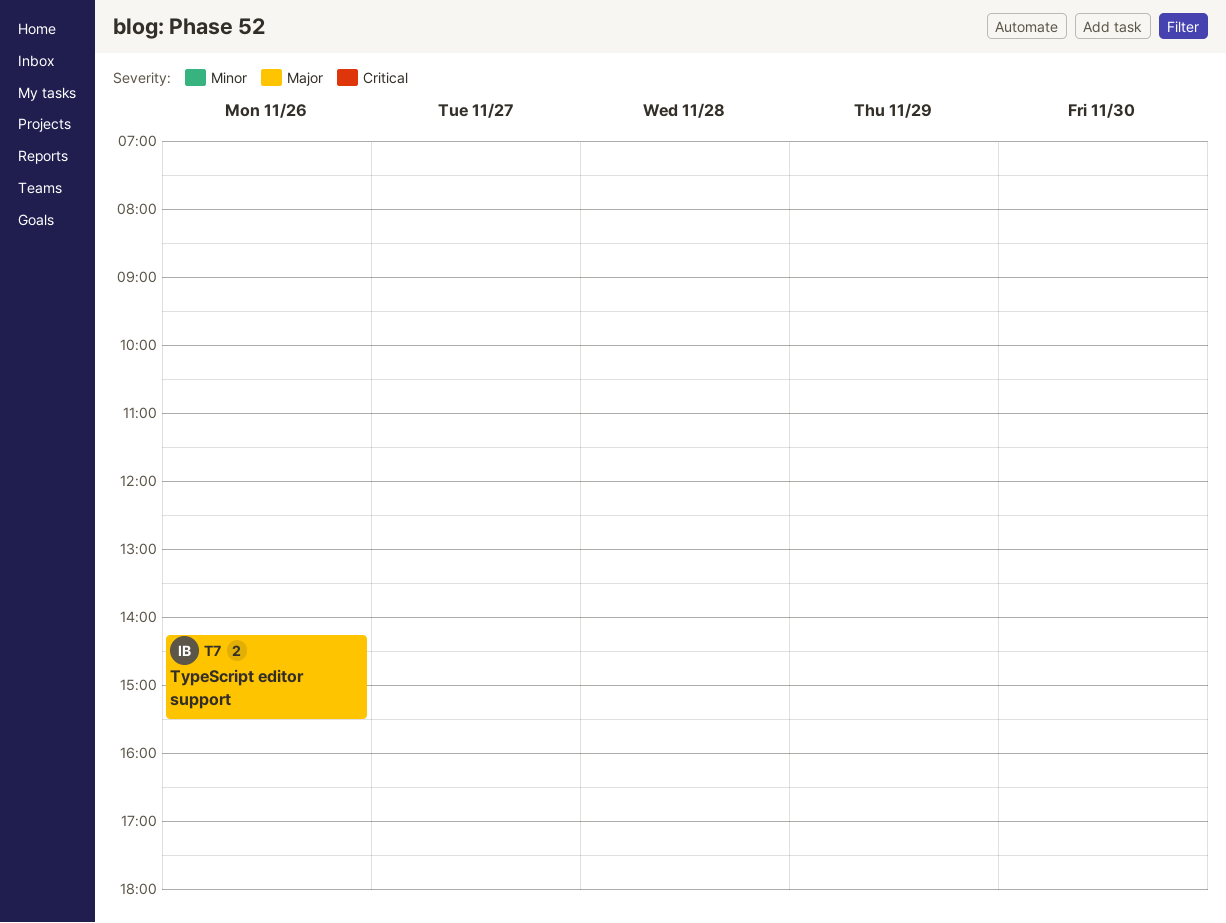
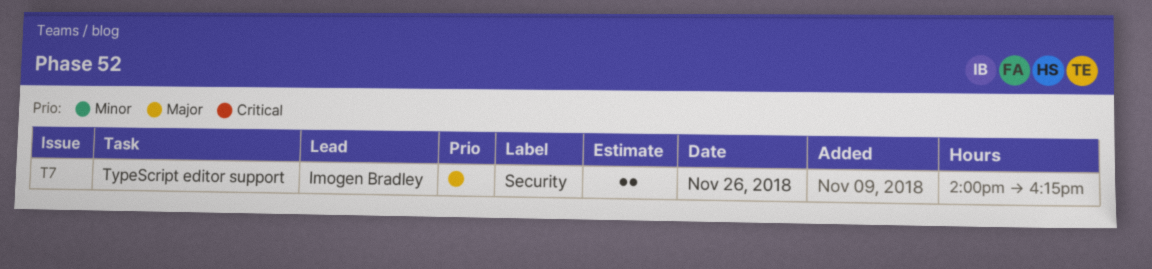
T7, begins: 14:15 -> 14:00
T7, ends: 15:30 -> 16:15

